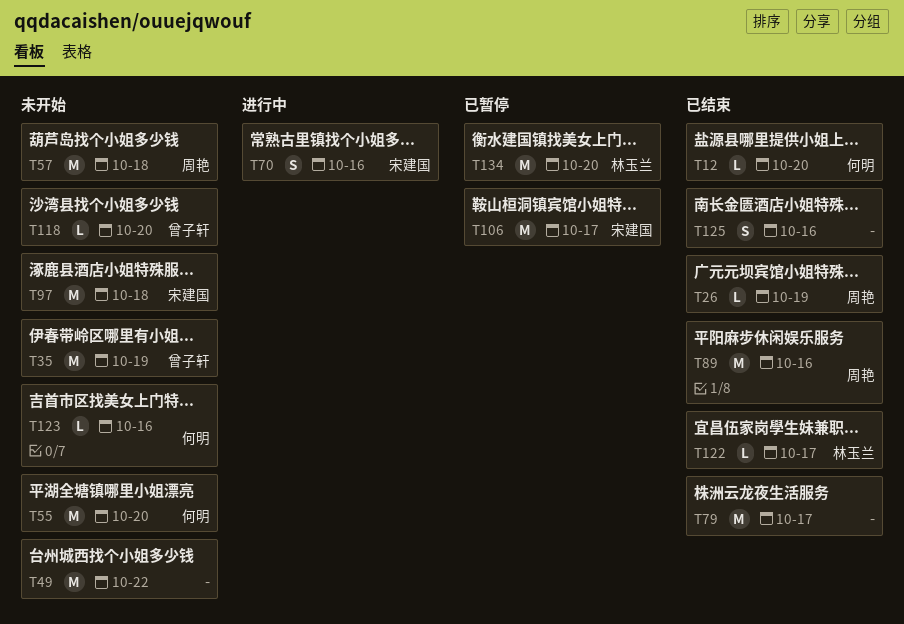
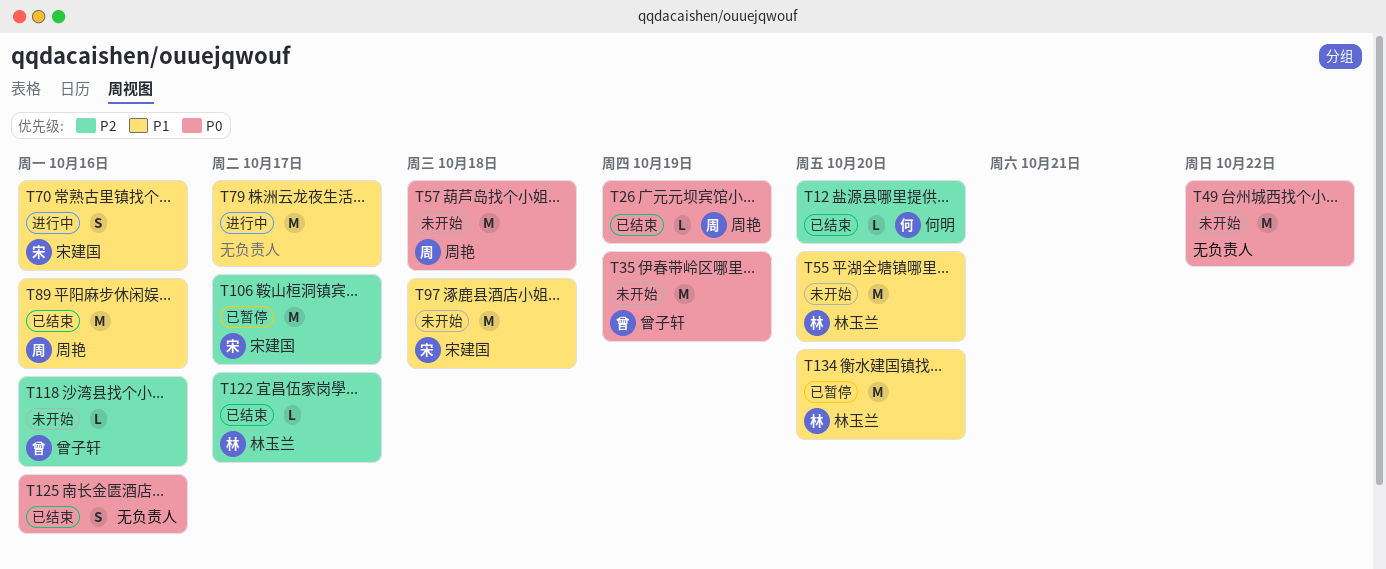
T55, owner: 何明 -> 林玉兰
T79, status: 已结束 -> 进行中
T118, due: Oct 20 -> Oct 16
T123: present -> none

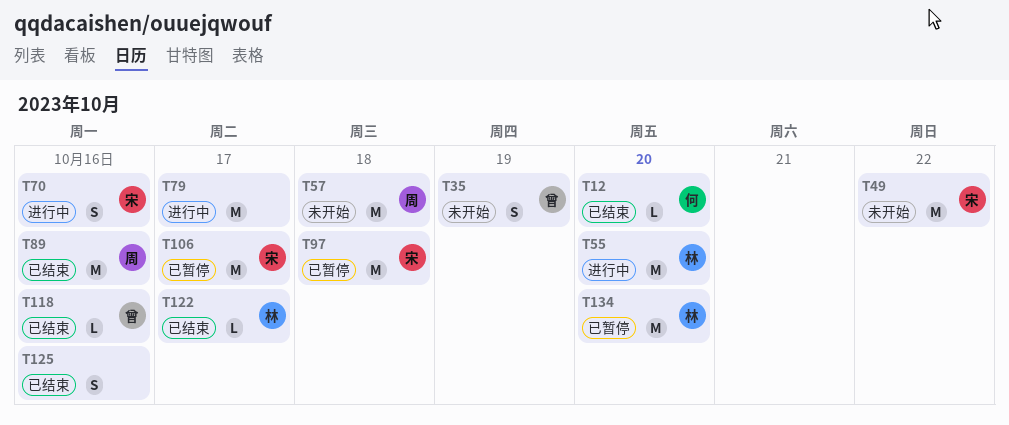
T26: present -> none
T35, estimate: M -> S
T49, owner: none -> 宋建国
T55, status: 未开始 -> 进行中
T97, status: 未开始 -> 已暂停
T118, status: 未开始 -> 已结束

